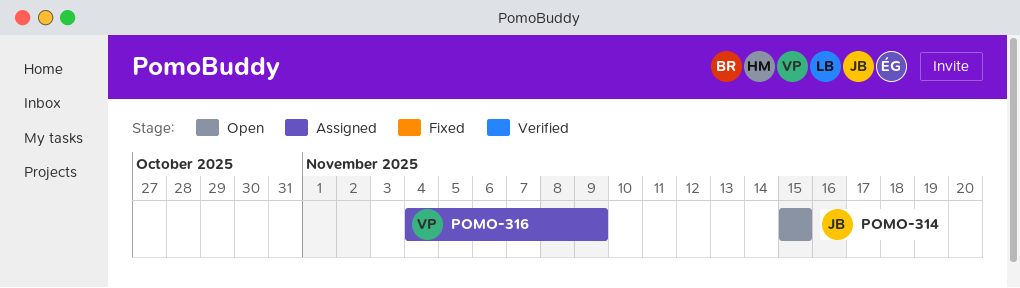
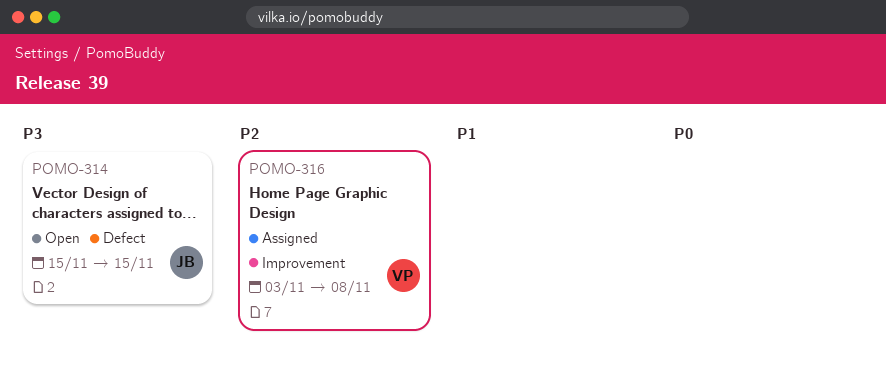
POMO-316, start: Nov 4 -> Nov 3
POMO-316, due: Nov 9 -> Nov 8

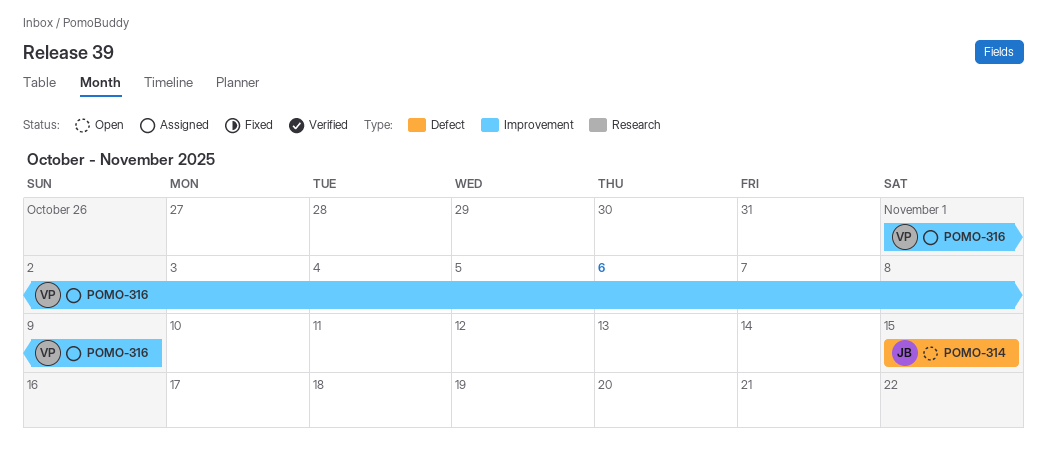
POMO-316, start: Nov 3 -> Nov 1
POMO-316, due: Nov 8 -> Nov 9

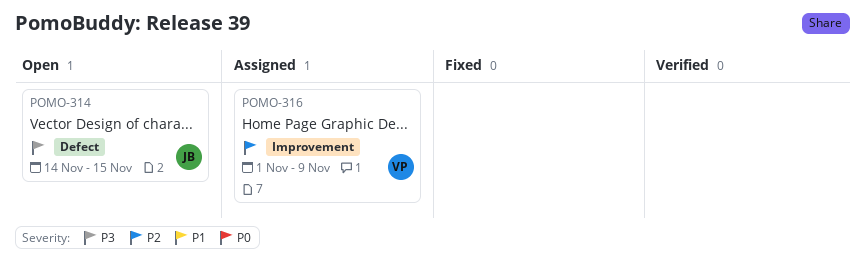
POMO-314, start: Nov 15 -> Nov 14

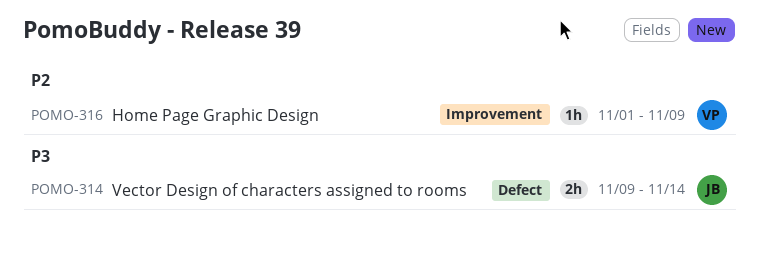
POMO-314, start: Nov 14 -> Nov 9
POMO-314, due: Nov 15 -> Nov 14

